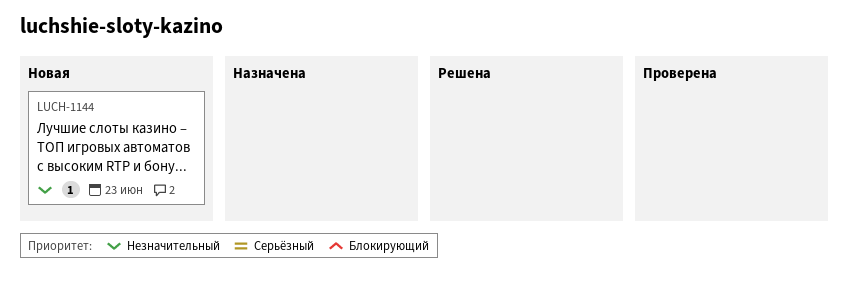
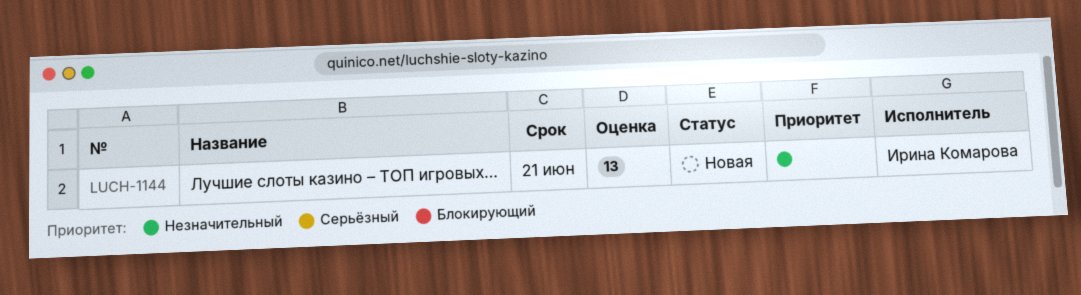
LUCH-1144, estimate: 1 -> 13
LUCH-1144, due: Jun 23 -> Jun 21

